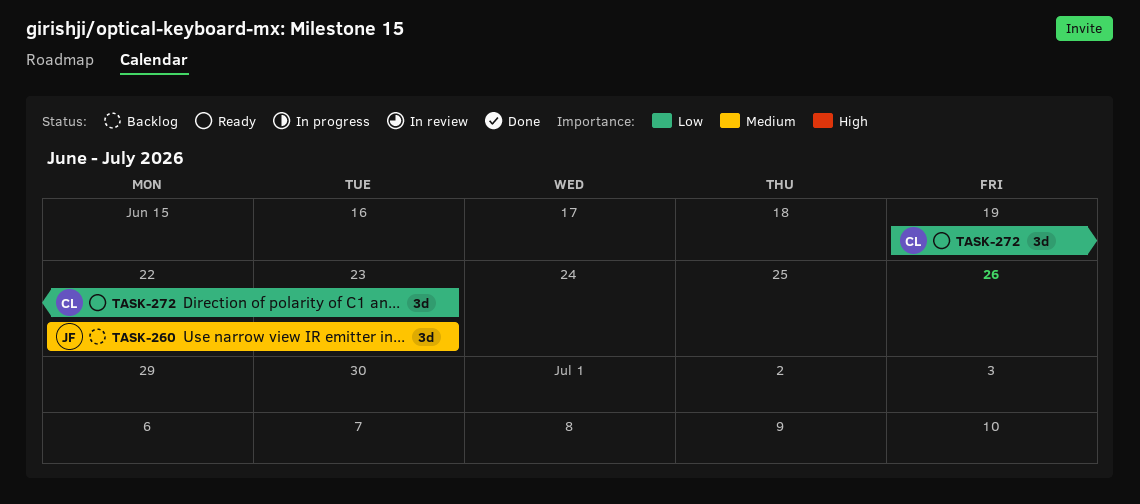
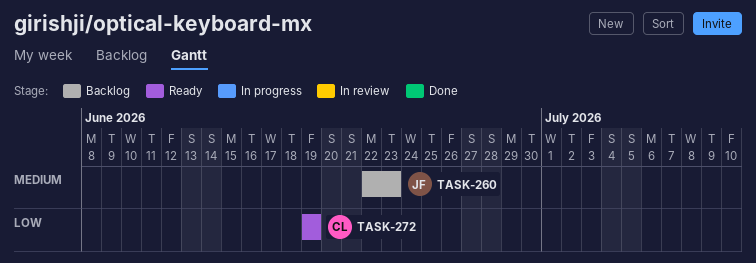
TASK-272, due: Jun 23 -> Jun 19

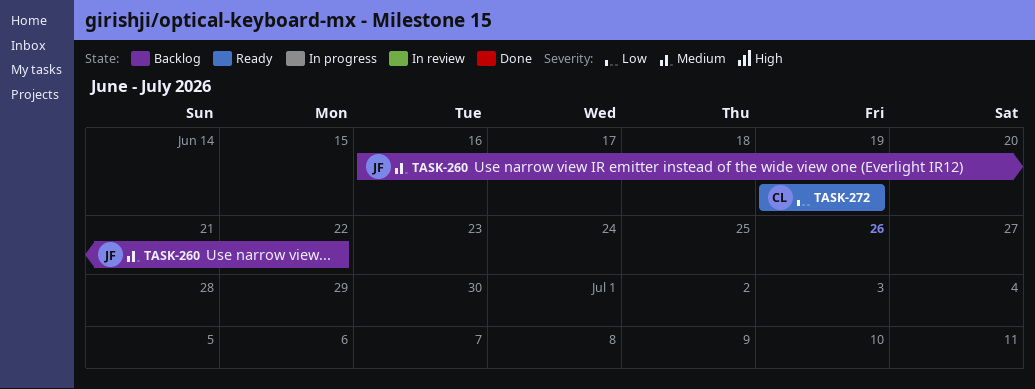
TASK-260, start: Jun 22 -> Jun 16
TASK-260, due: Jun 23 -> Jun 22

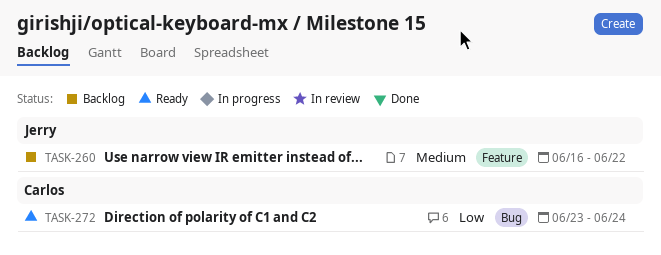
TASK-272, start: Jun 19 -> Jun 23
TASK-272, due: Jun 19 -> Jun 24

